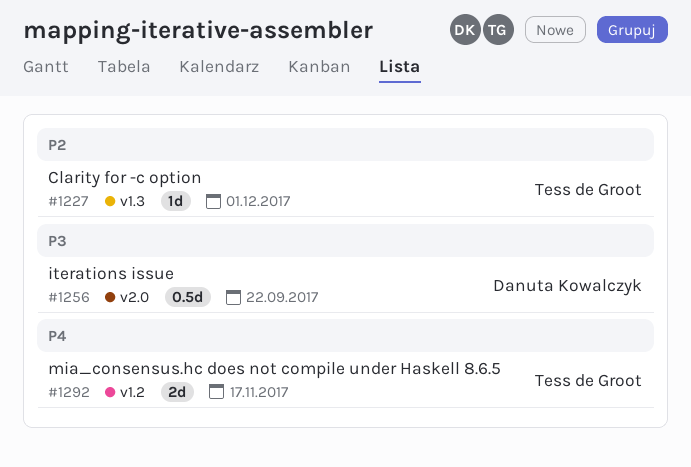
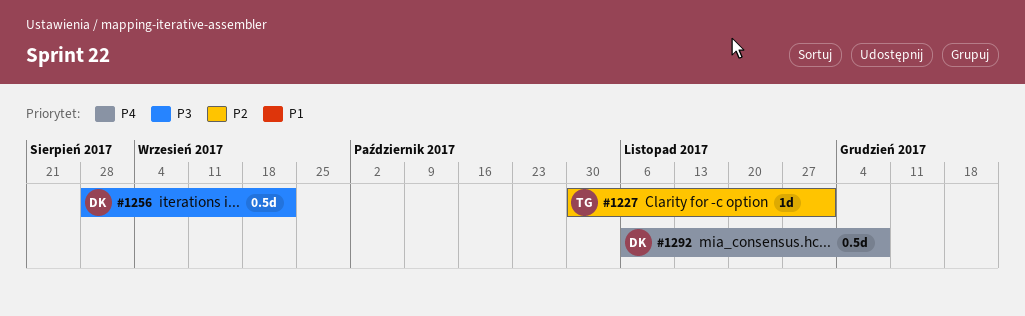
#1292, owner: Tess de Groot -> Danuta Kowalczyk
#1292, estimate: 2d -> 0.5d
#1292, due: Nov 17 -> Dec 8

